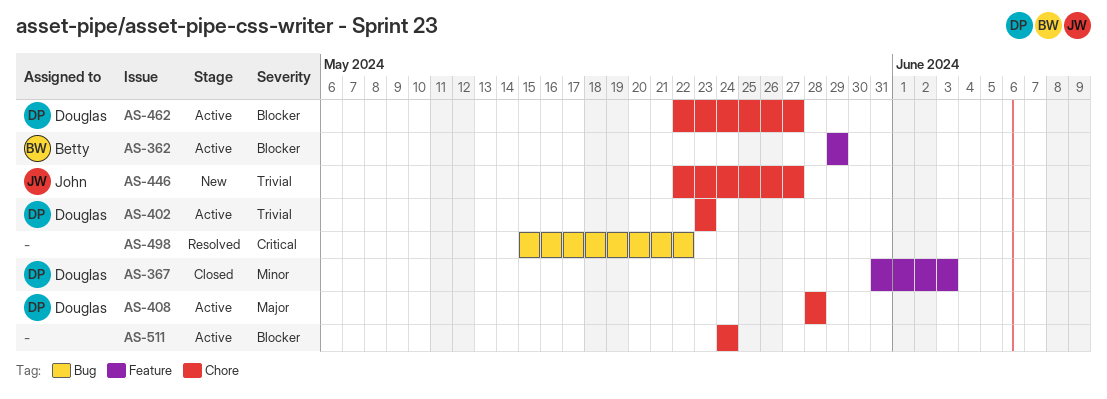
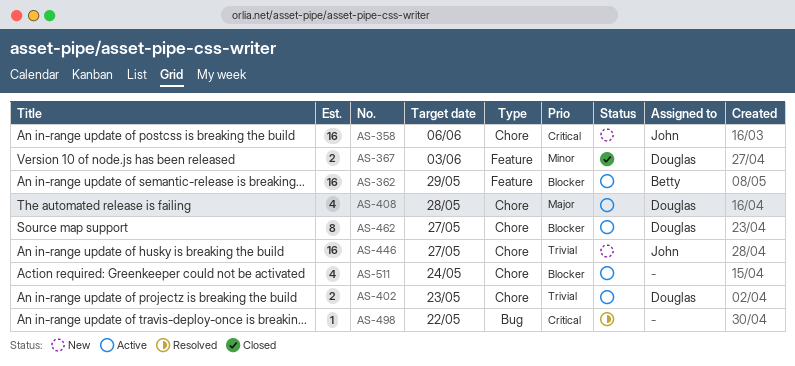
AS-358: none -> present

